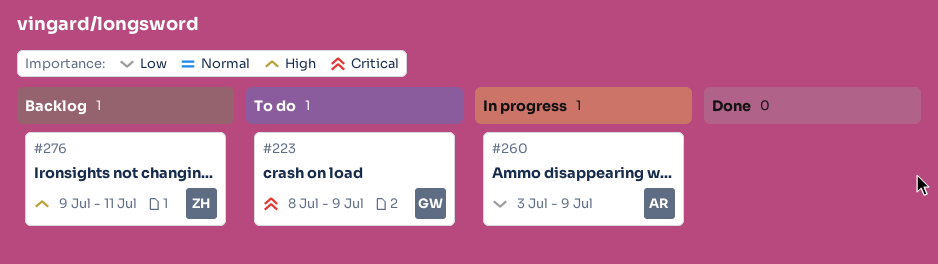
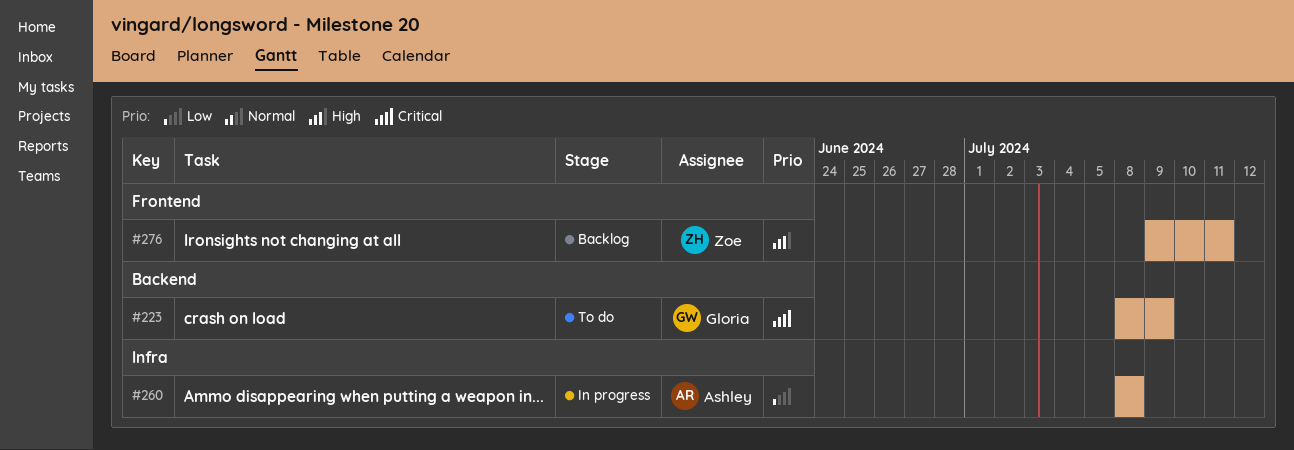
#260, start: Jul 3 -> Jul 8
#260, due: Jul 9 -> Jul 8

